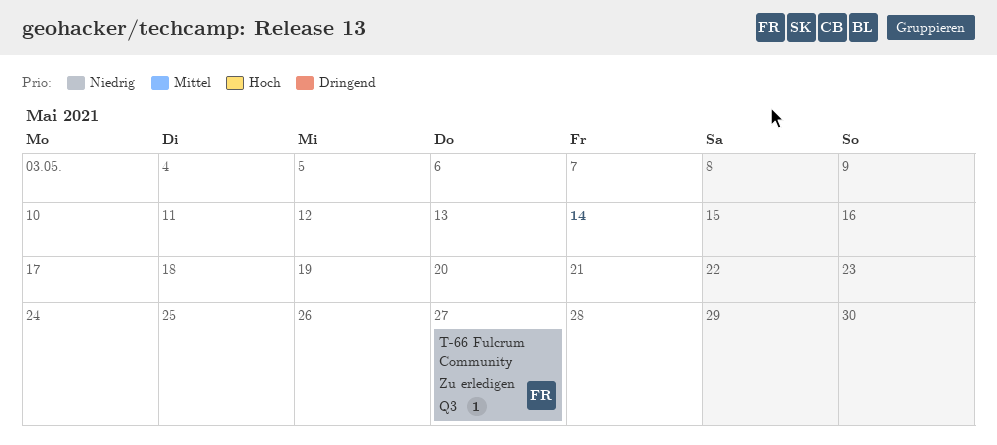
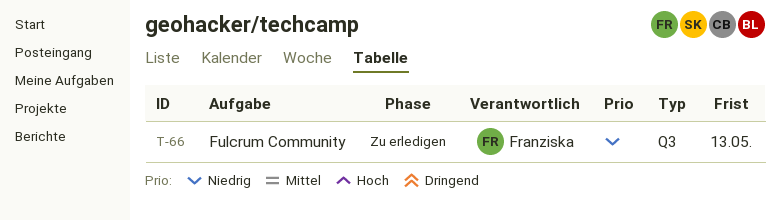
T-66, due: May 27 -> May 13

